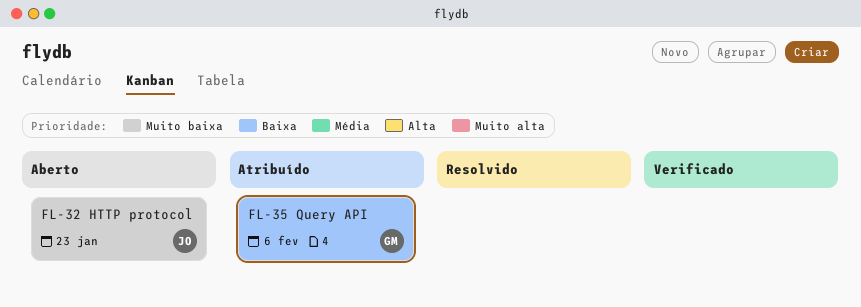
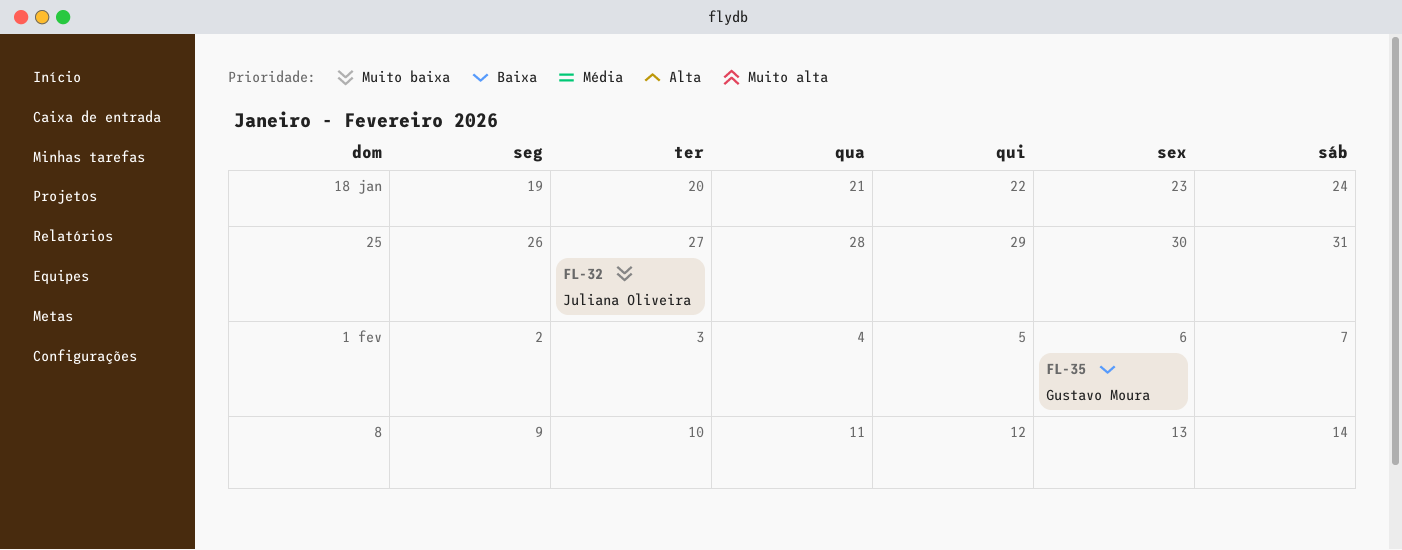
FL-32, due: Jan 23 -> Jan 27

